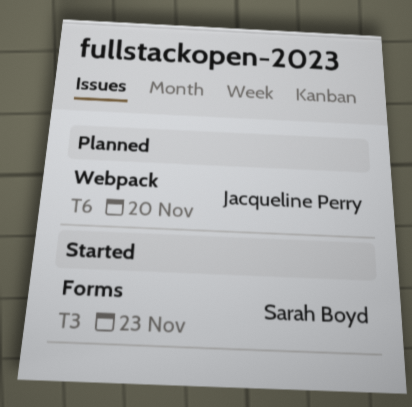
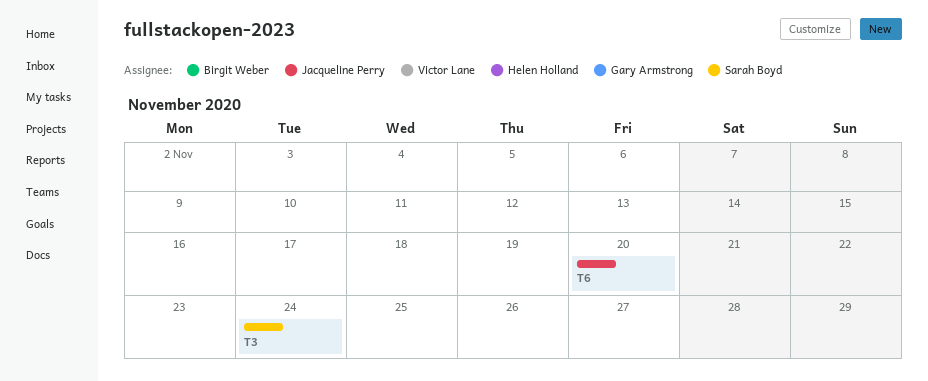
T3, due: Nov 23 -> Nov 24

